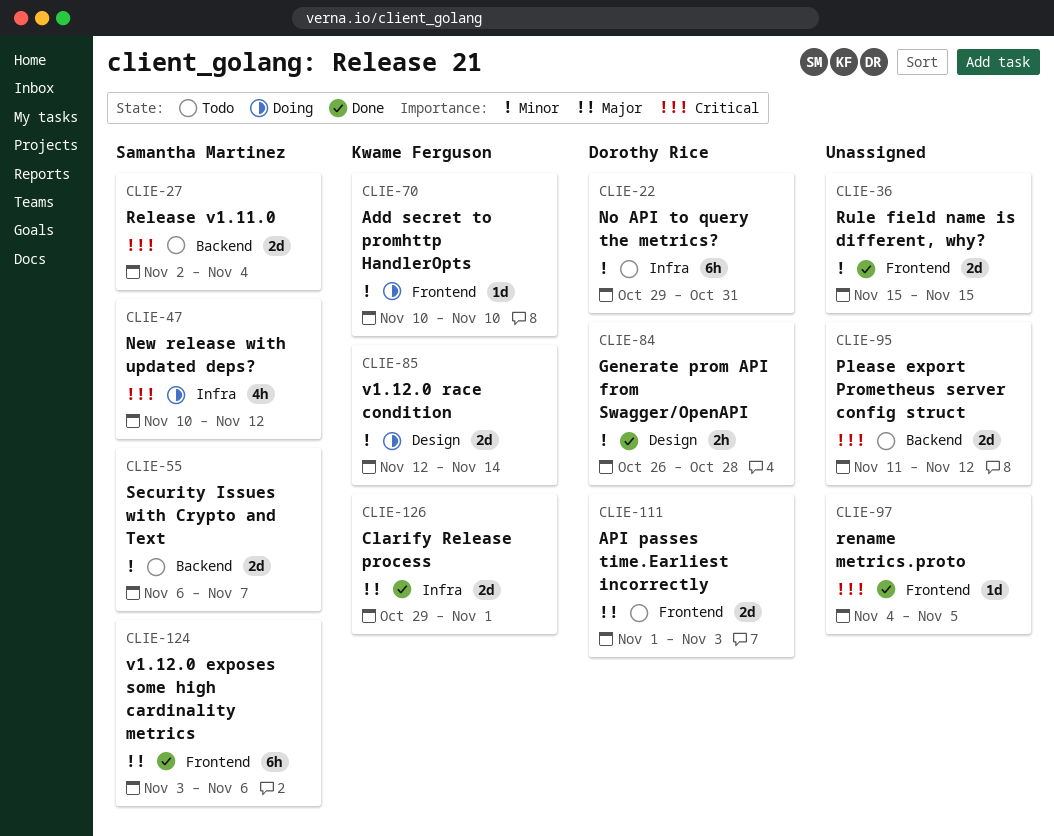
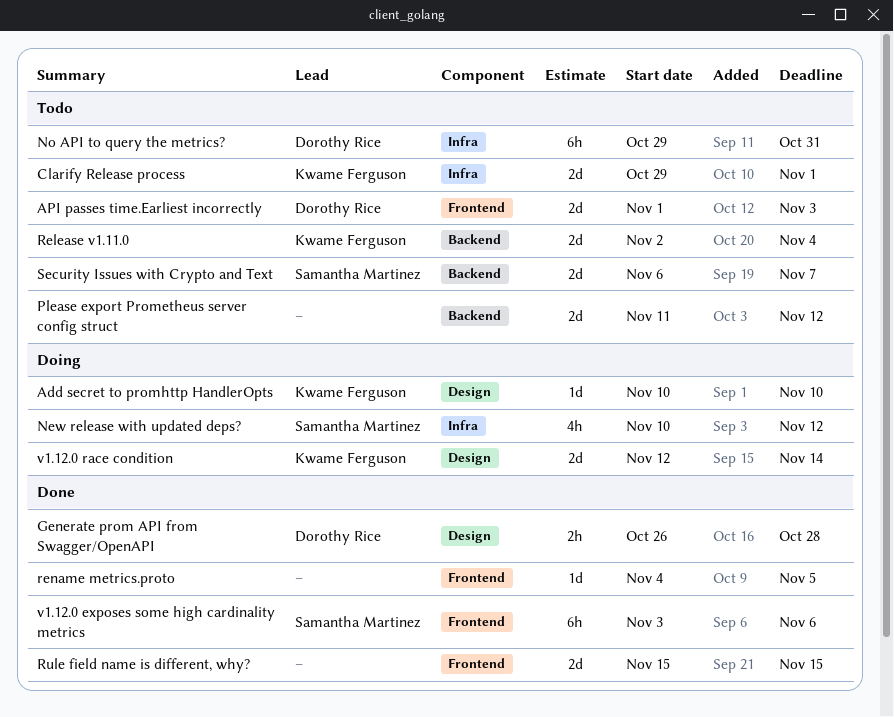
Add secret to promhttp HandlerOpts, label: Frontend -> Design
Clarify Release process, status: Done -> Todo
Release v1.11.0, owner: Samantha Martinez -> Kwame Ferguson

